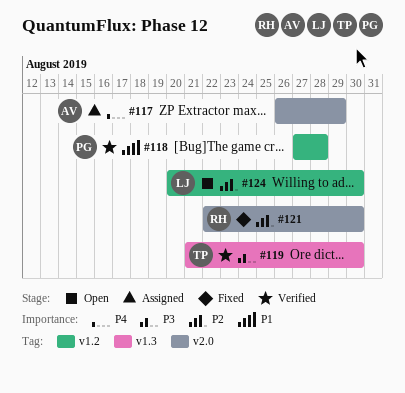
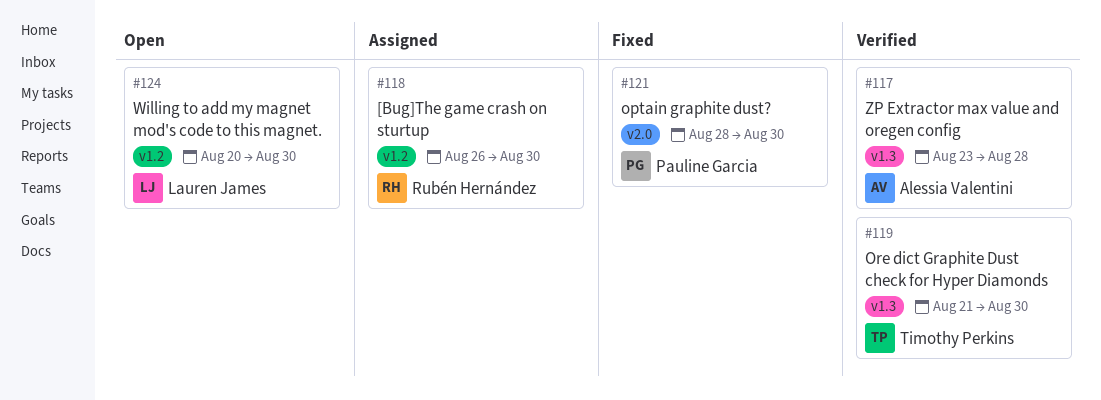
#117, status: Assigned -> Verified
#117, label: v2.0 -> v1.3
#117, start: Aug 26 -> Aug 23
#117, due: Aug 29 -> Aug 28
#118, status: Verified -> Assigned
#118, owner: Pauline Garcia -> Rubén Hernández
#118, start: Aug 27 -> Aug 26
#118, due: Aug 28 -> Aug 30
#121, owner: Rubén Hernández -> Pauline Garcia
#121, start: Aug 22 -> Aug 28

